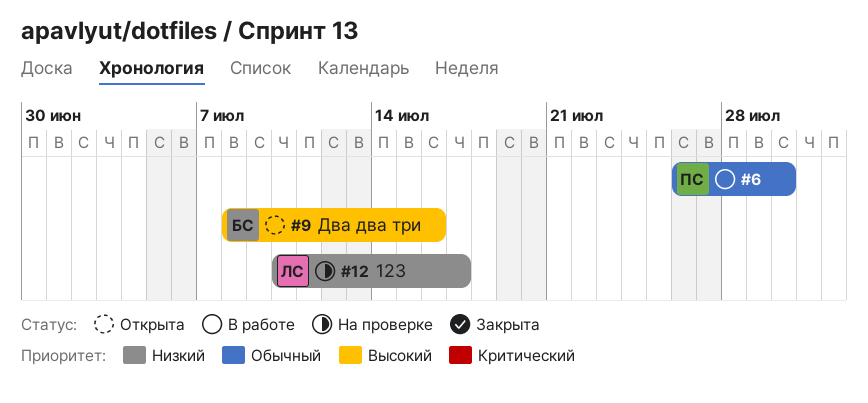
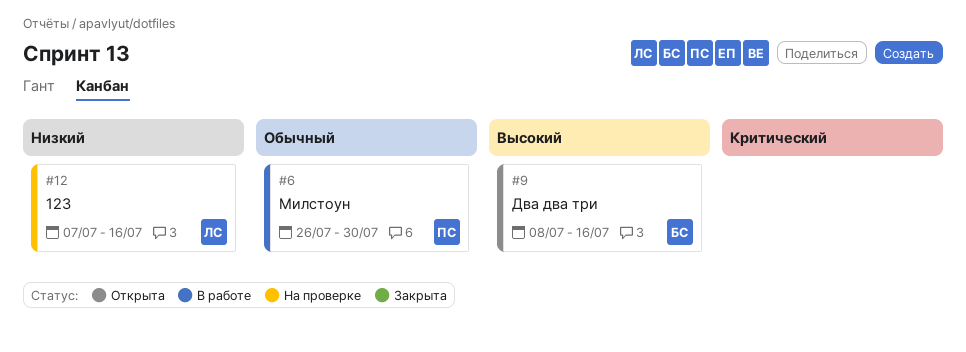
#12, start: Jul 10 -> Jul 7
#12, due: Jul 17 -> Jul 16

